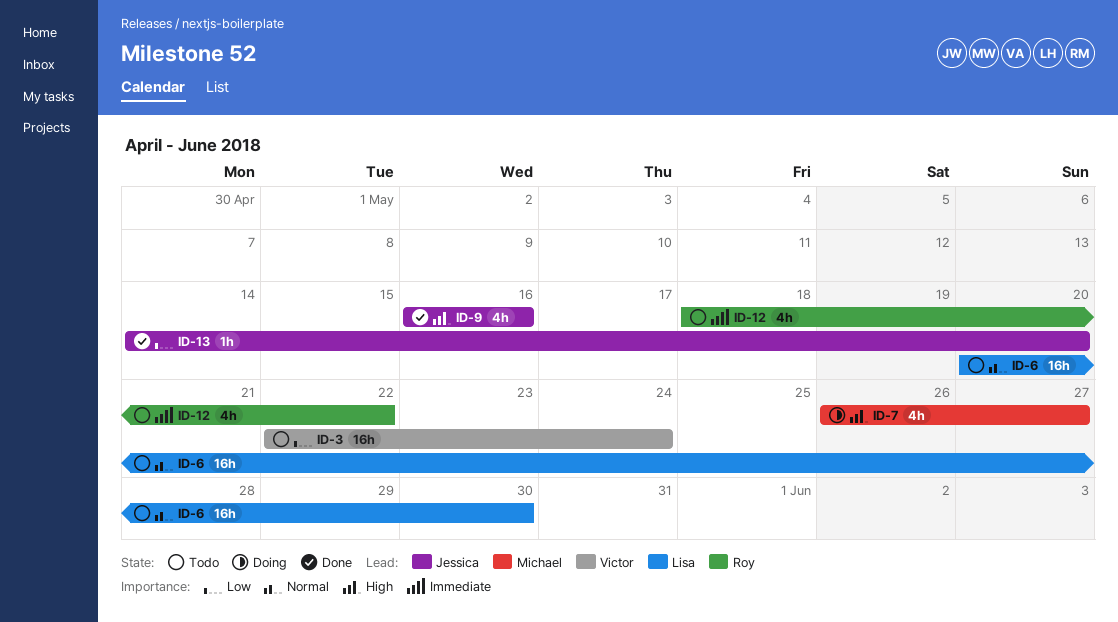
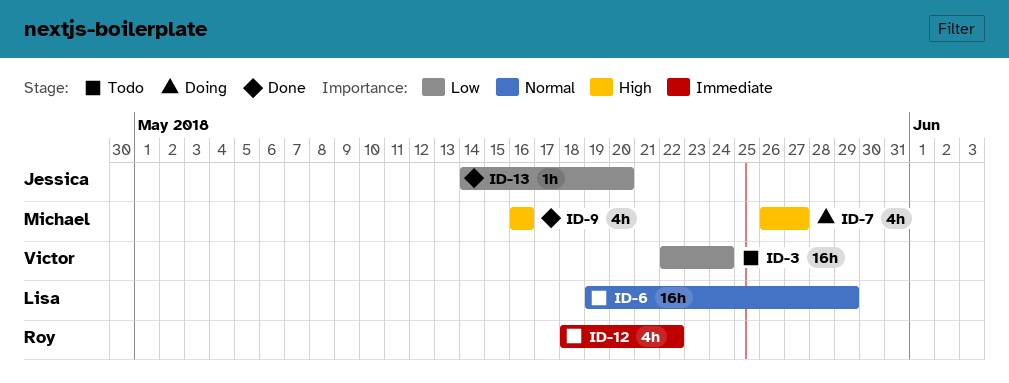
ID-6, start: May 20 -> May 19
ID-6, due: May 30 -> May 29
ID-9, owner: Jessica -> Michael

